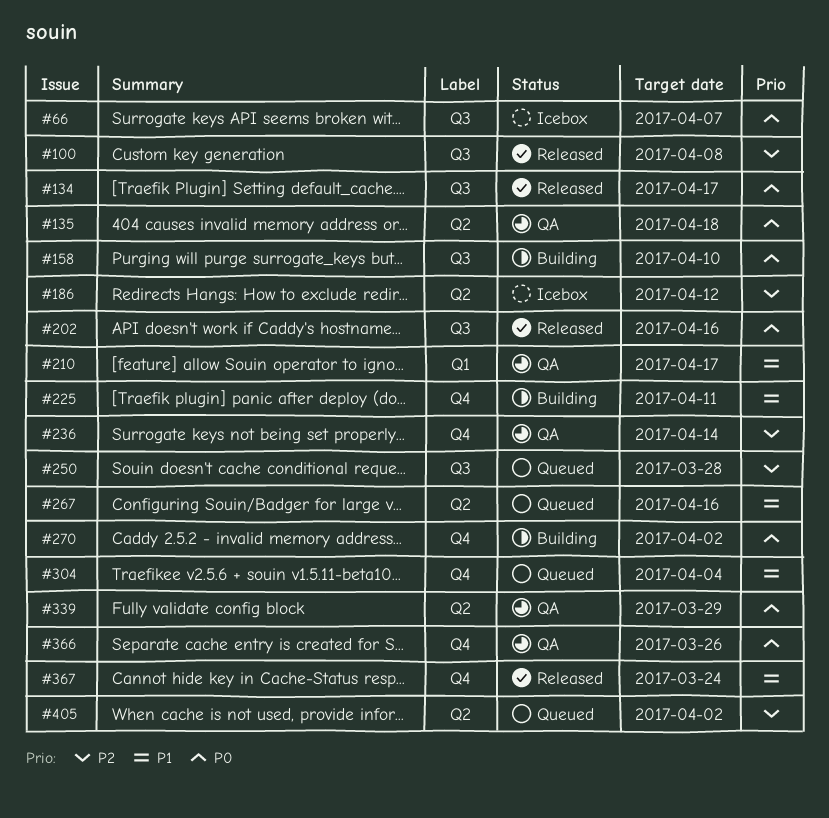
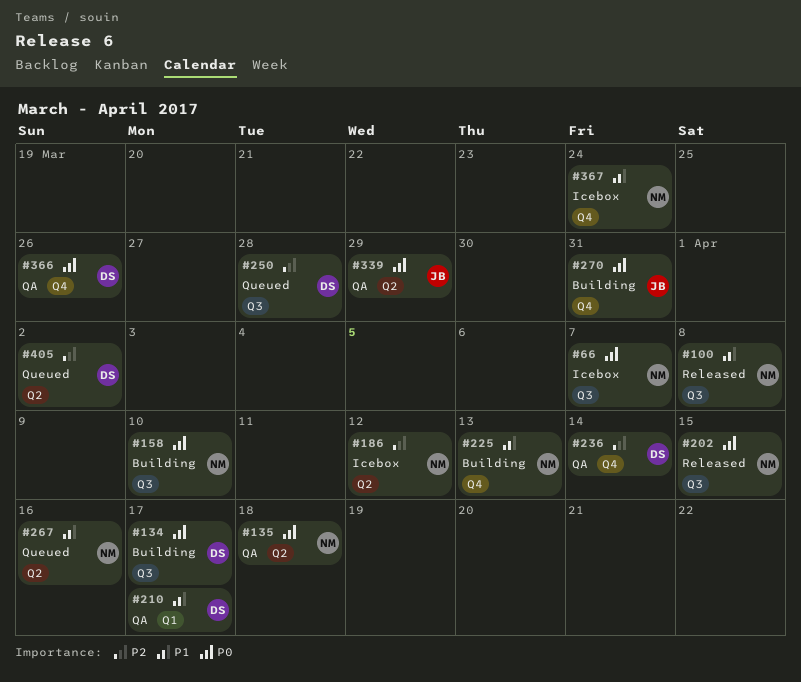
#100, priority: P2 -> P1
#134, status: Released -> Building
#202, due: Apr 16 -> Apr 15
#225, due: Apr 11 -> Apr 13
#270, due: Apr 2 -> Mar 31
#304: present -> none
#367, status: Released -> Icebox

